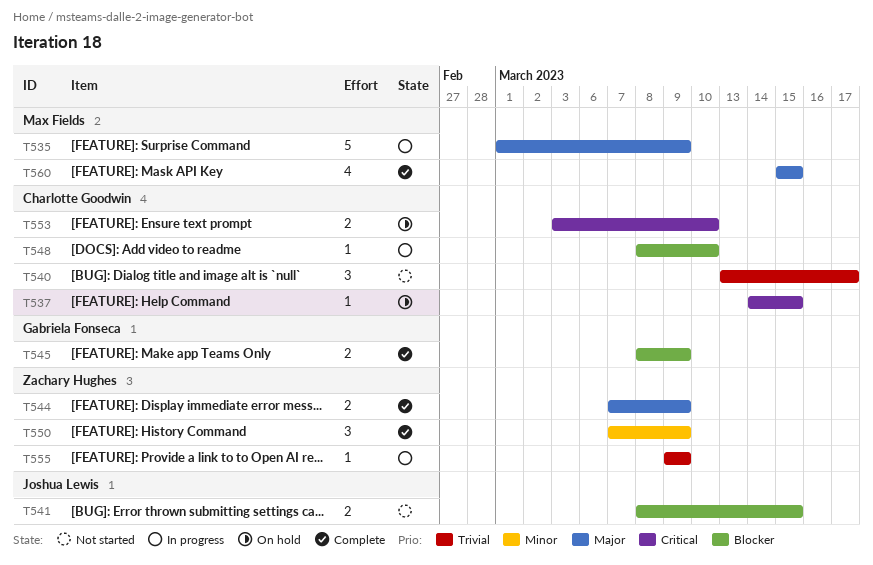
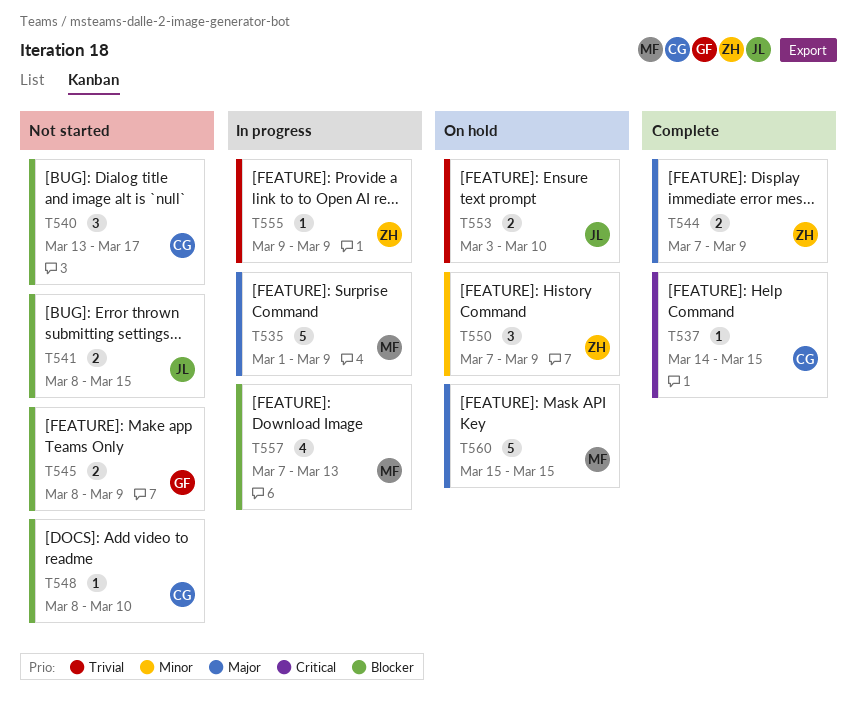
T537, status: On hold -> Complete
T540, priority: Trivial -> Blocker
T545, status: Complete -> Not started
T548, status: In progress -> Not started
T550, status: Complete -> On hold
T553, owner: Charlotte Goodwin -> Joshua Lewis
T553, priority: Critical -> Trivial
T557: none -> present
T560, status: Complete -> On hold
T560, estimate: 4 -> 5

